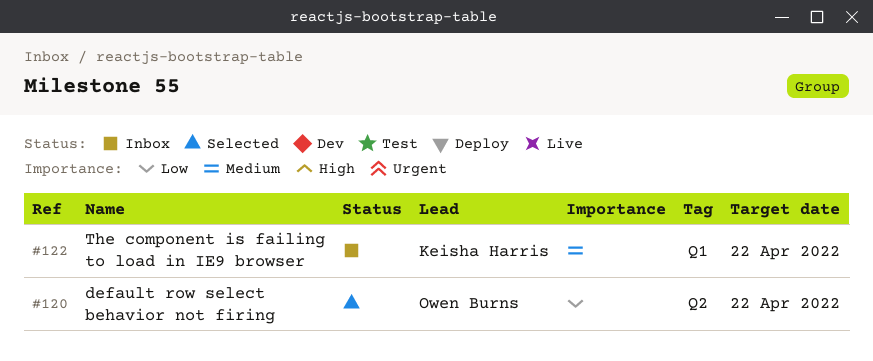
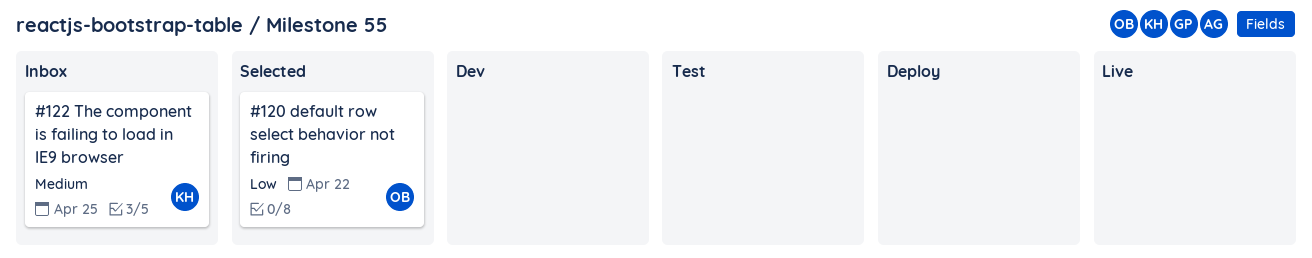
#122, due: Apr 22 -> Apr 25

